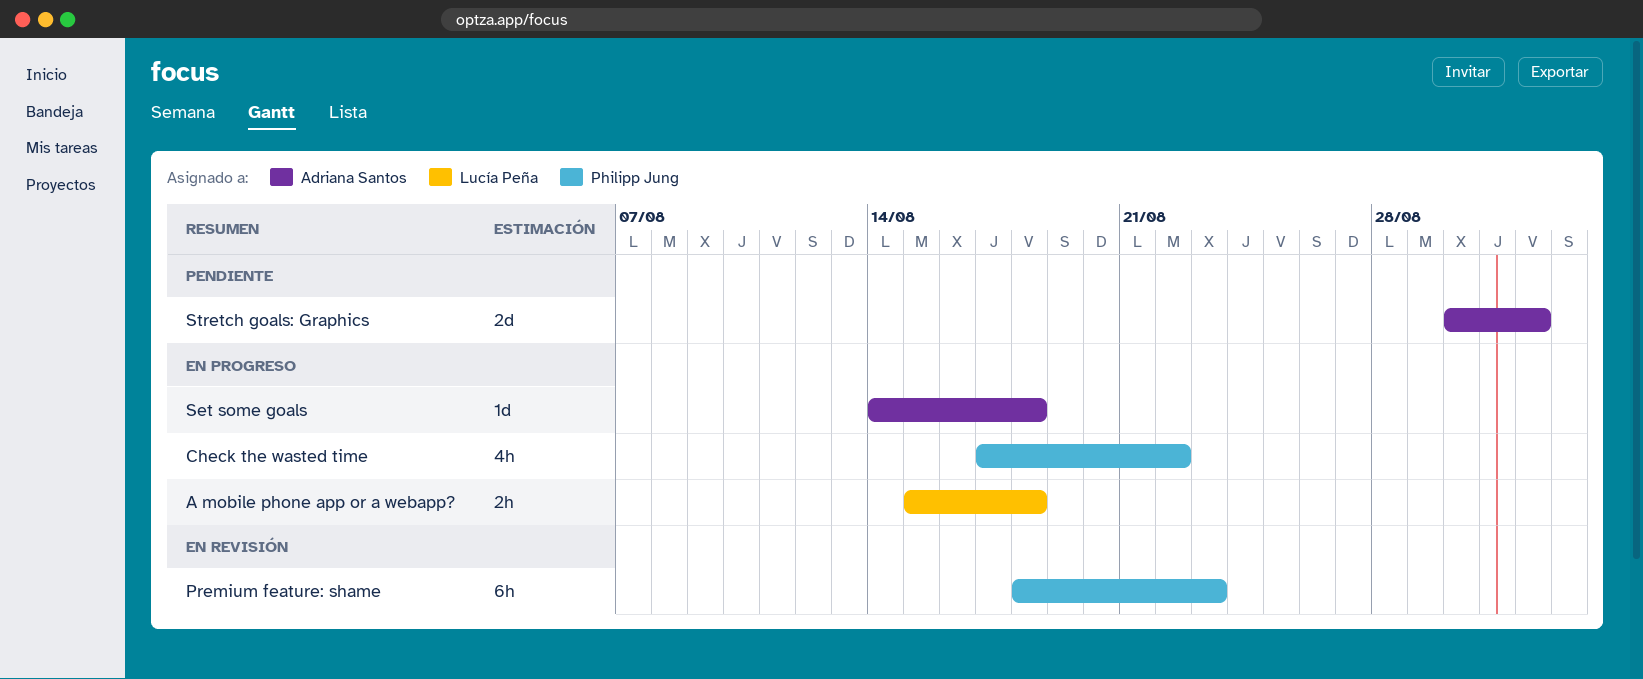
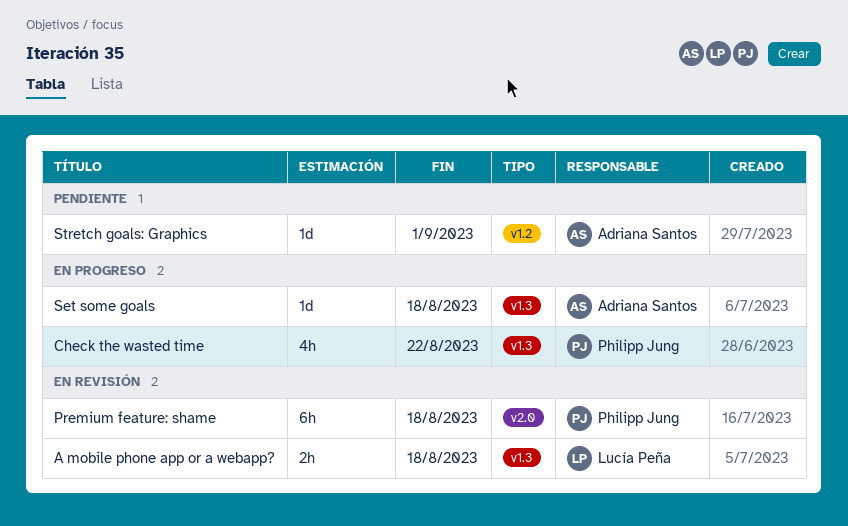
A mobile phone app or a webapp?, status: En progreso -> En revisión
Premium feature: shame, due: Aug 23 -> Aug 18
Stretch goals: Graphics, estimate: 2d -> 1d

